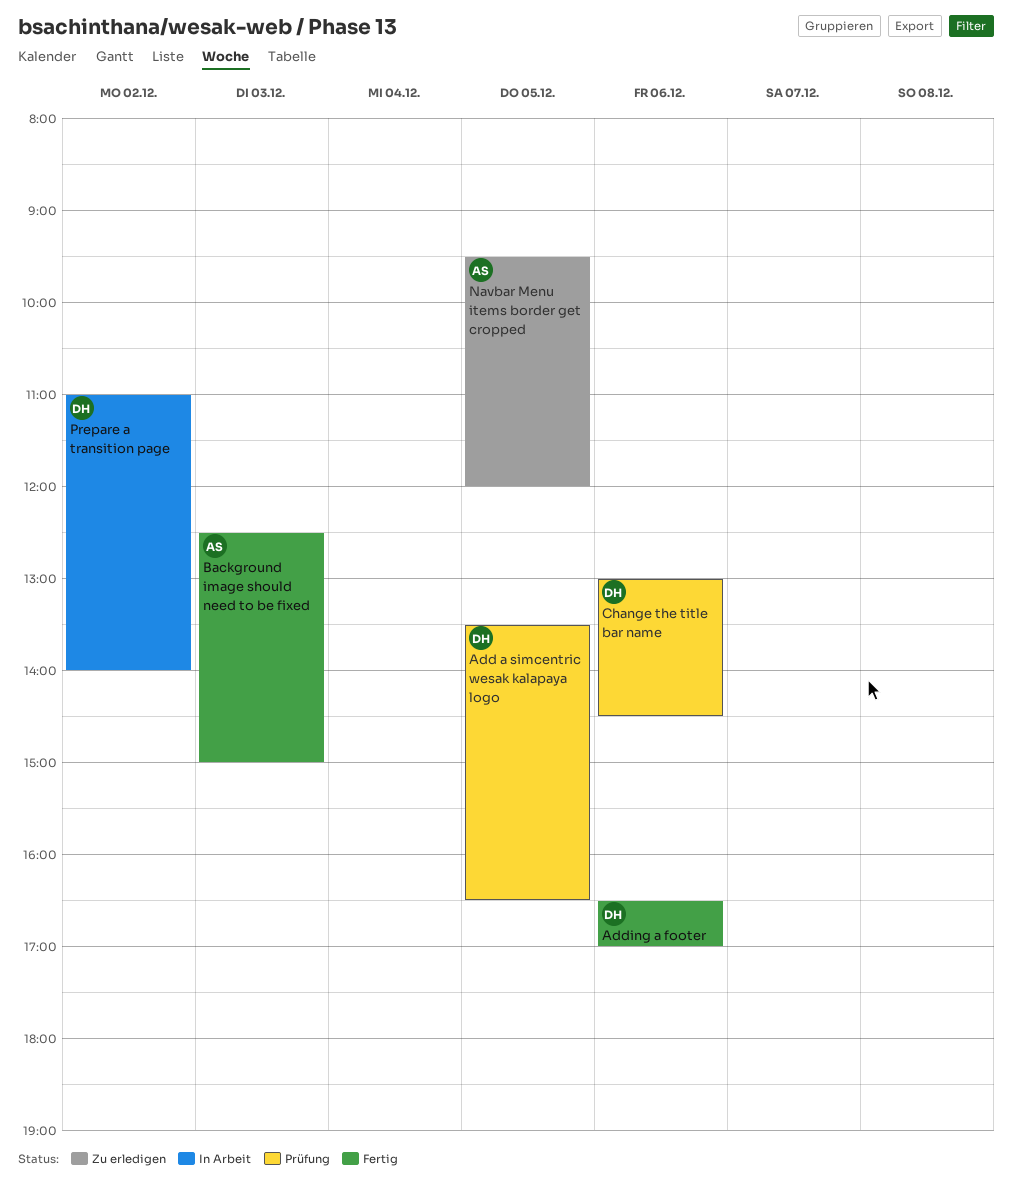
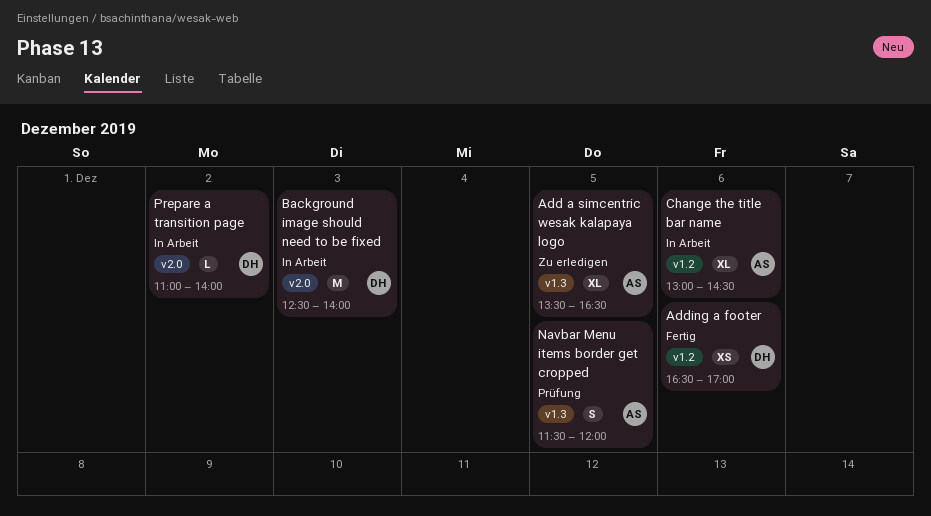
Add a simcentric wesak kalapaya logo, status: Prüfung -> Zu erledigen
Add a simcentric wesak kalapaya logo, owner: DH -> AS
Background image should need to be fixed, status: Fertig -> In Arbeit
Background image should need to be fixed, owner: AS -> DH
Background image should need to be fixed, ends: 15:00 -> 14:00
Change the title bar name, status: Prüfung -> In Arbeit
Change the title bar name, owner: DH -> AS
Navbar Menu items border get cropped, status: Zu erledigen -> Prüfung
Navbar Menu items border get cropped, begins: 09:30 -> 11:30

